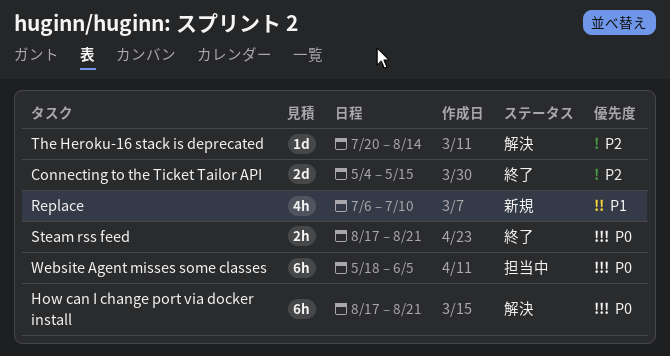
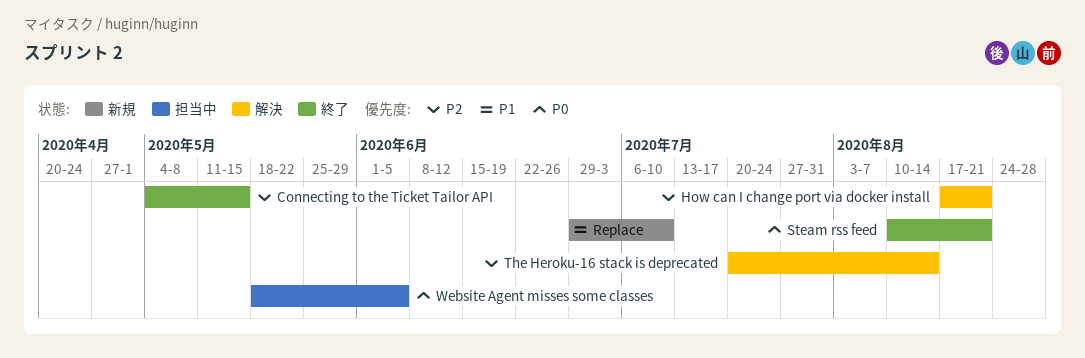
How can I change port via docker install, priority: P0 -> P2
Replace, start: Jul 6 -> Jun 29
Steam rss feed, start: Aug 17 -> Aug 10

